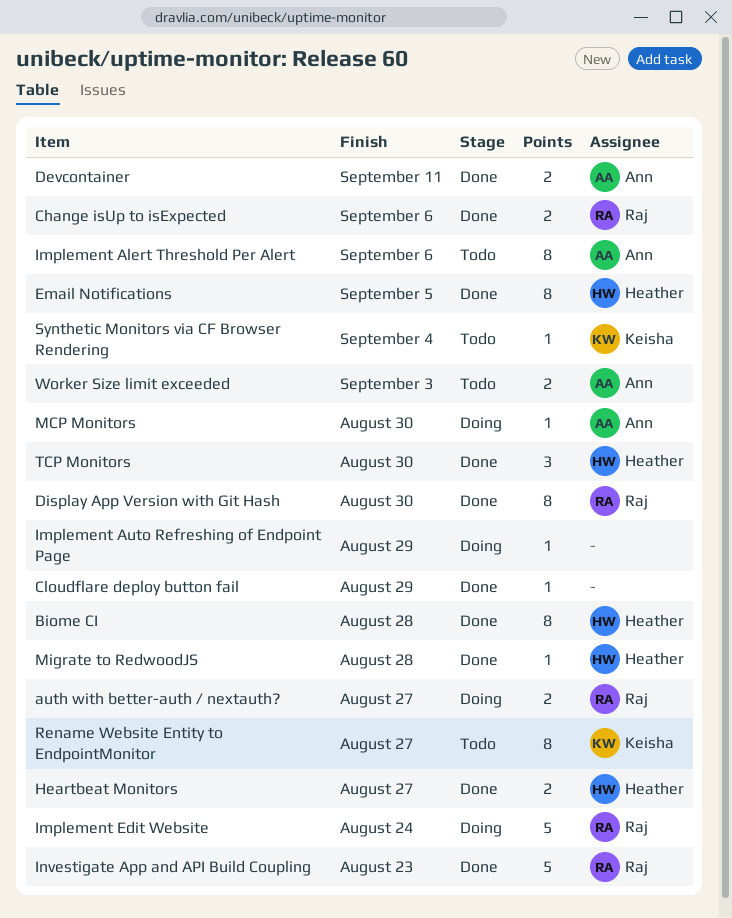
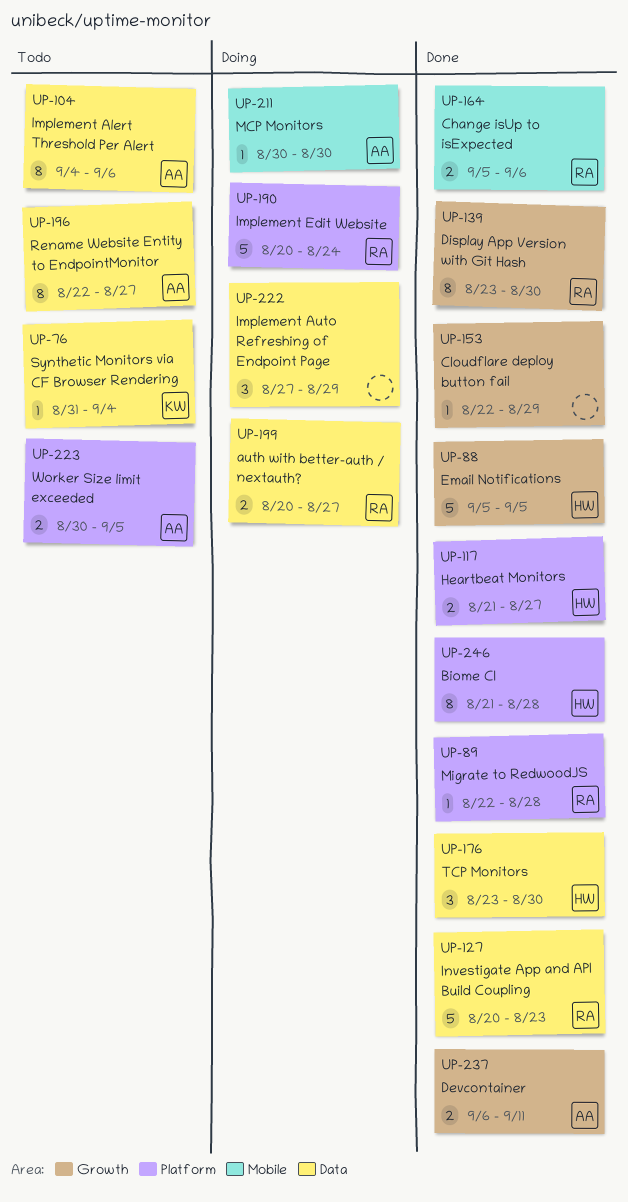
Email Notifications, estimate: 8 -> 5
Implement Auto Refreshing of Endpoint Page, estimate: 1 -> 3
Migrate to RedwoodJS, owner: Heather -> Raj
Rename Website Entity to EndpointMonitor, owner: Keisha -> Ann
Worker Size limit exceeded, due: Sep 3 -> Sep 5

